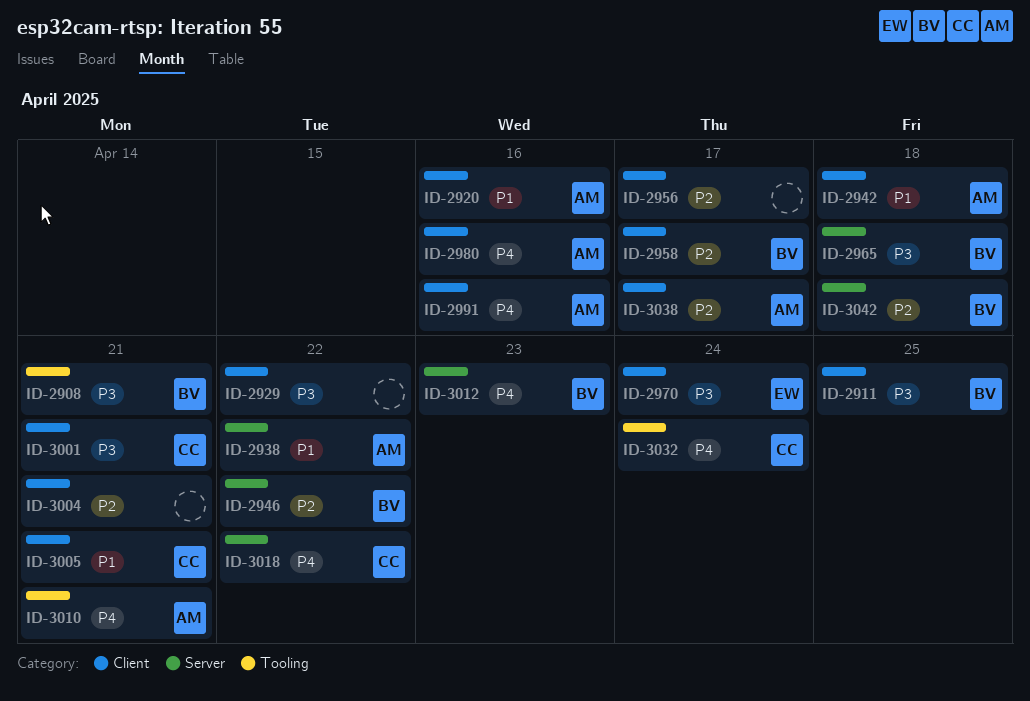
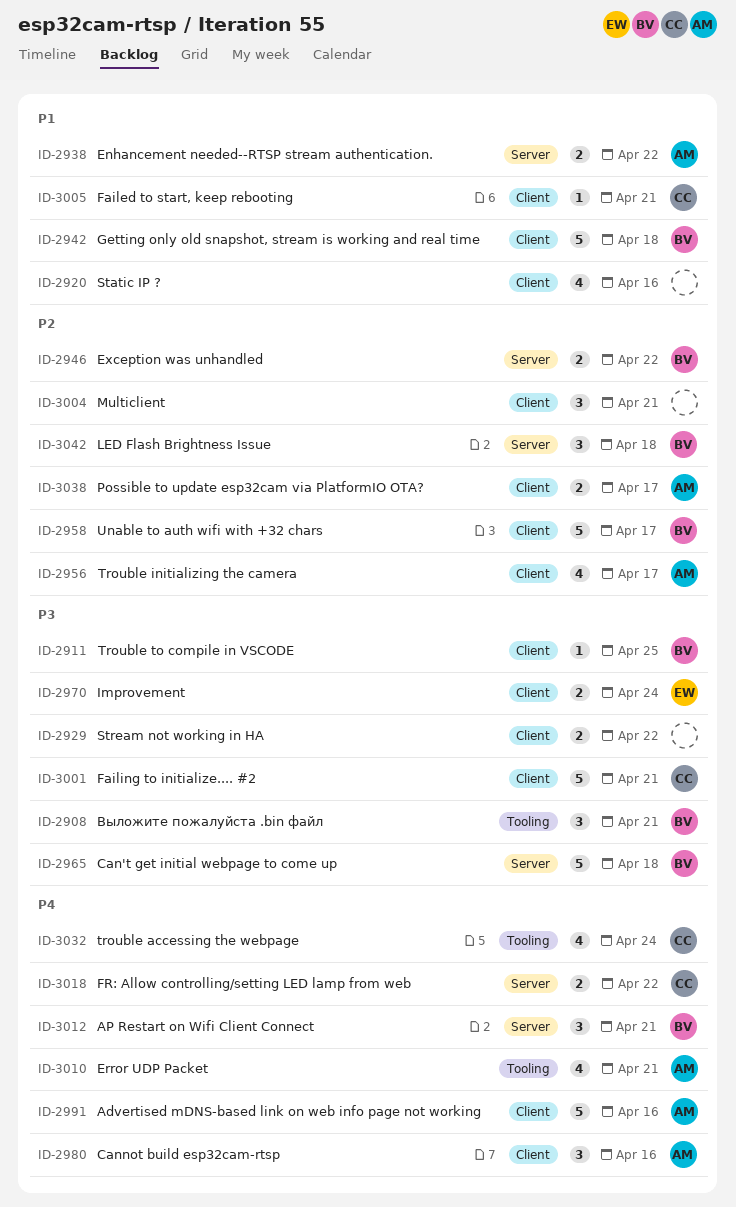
ID-2920, owner: AM -> none
ID-2942, owner: AM -> BV
ID-2956, owner: none -> AM
ID-3012, due: Apr 23 -> Apr 21

